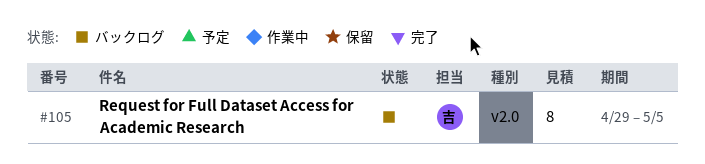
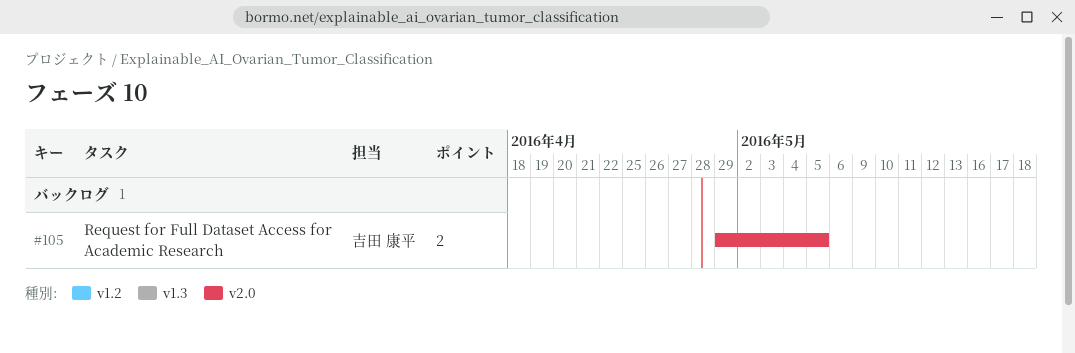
#105, estimate: 8 -> 2

